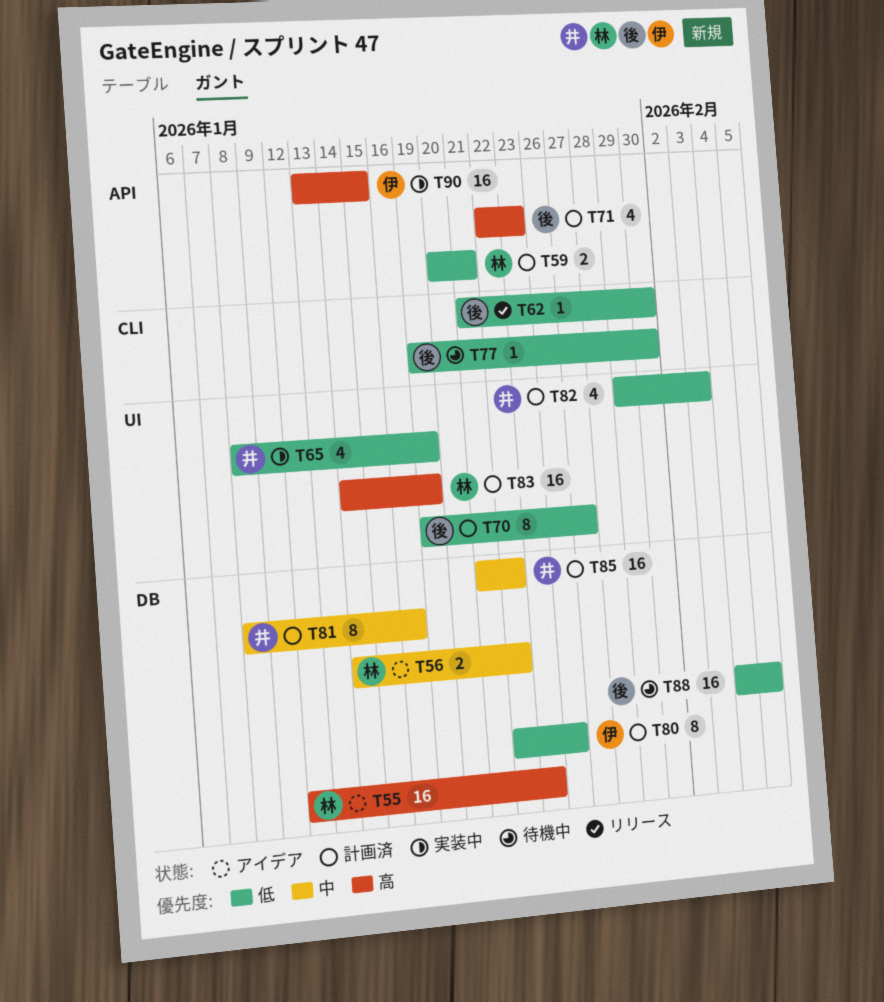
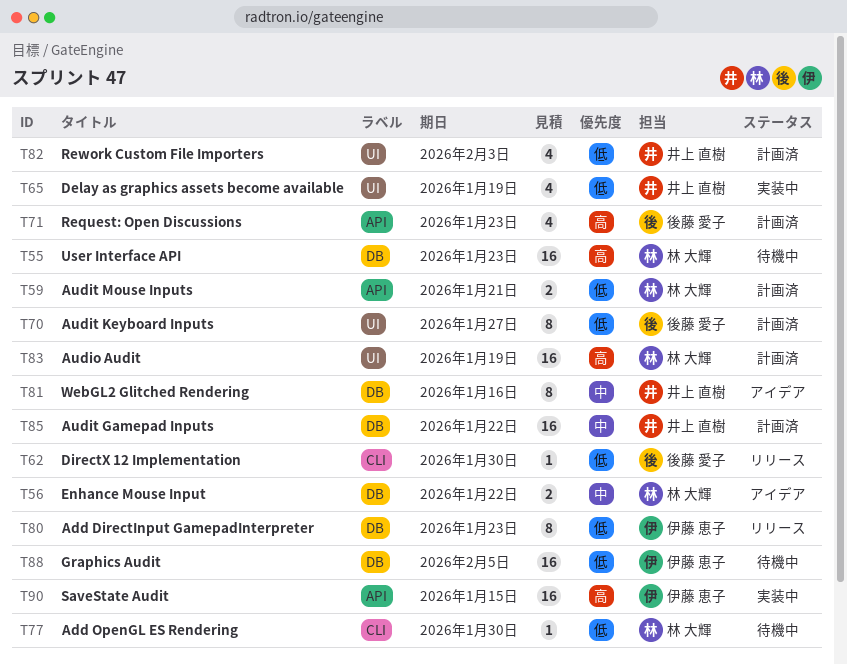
T55, status: アイデア -> 待機中
T77, owner: 後藤 愛子 -> 林 大輝
T80, status: 計画済 -> リリース
T80, due: Jan 26 -> Jan 23
T81, status: 計画済 -> アイデア
T88, owner: 後藤 愛子 -> 伊藤 恵子

